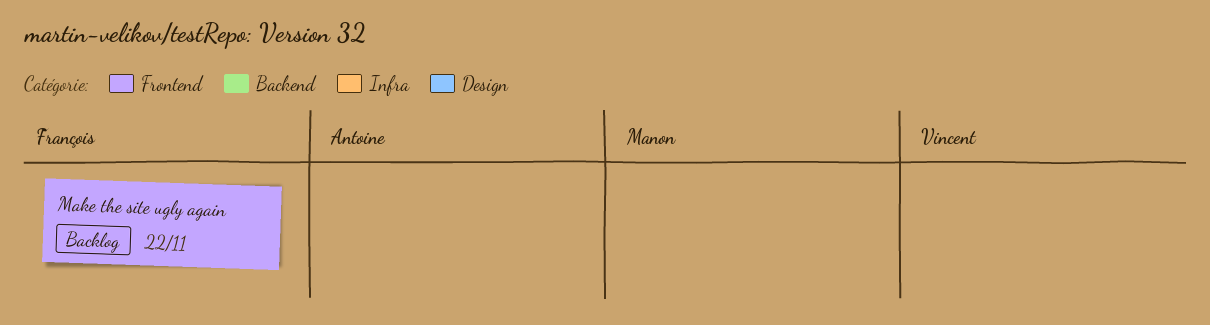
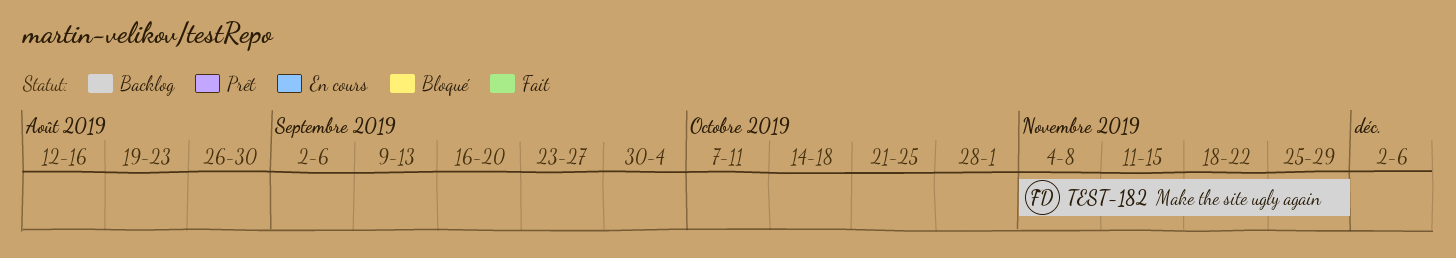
Make the site ugly again, due: Nov 22 -> Nov 29

